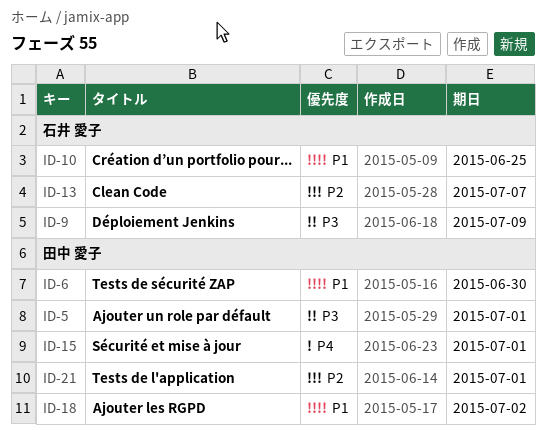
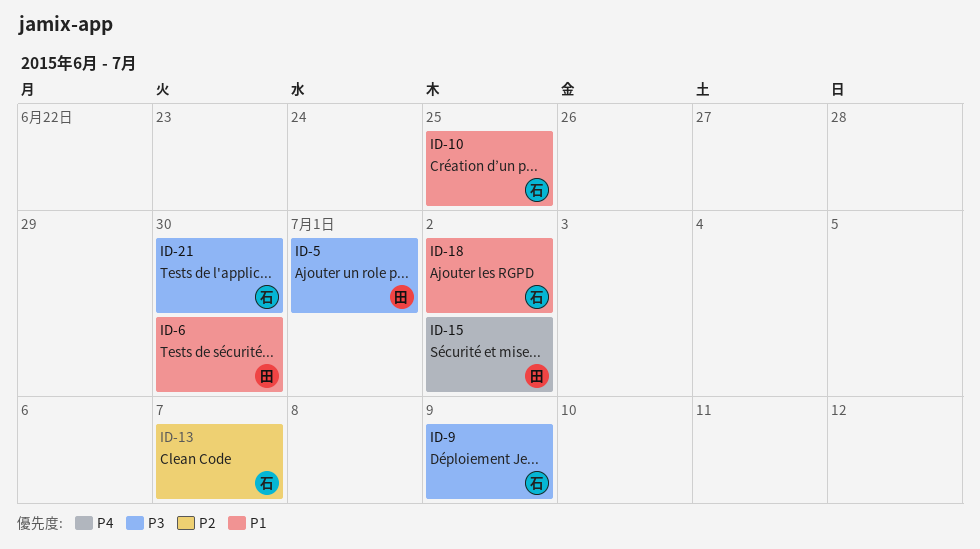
ID-15, due: Jul 1 -> Jul 2
ID-18, owner: 田中 愛子 -> 石井 愛子
ID-21, owner: 田中 愛子 -> 石井 愛子
ID-21, priority: P2 -> P3
ID-21, due: Jul 1 -> Jun 30

